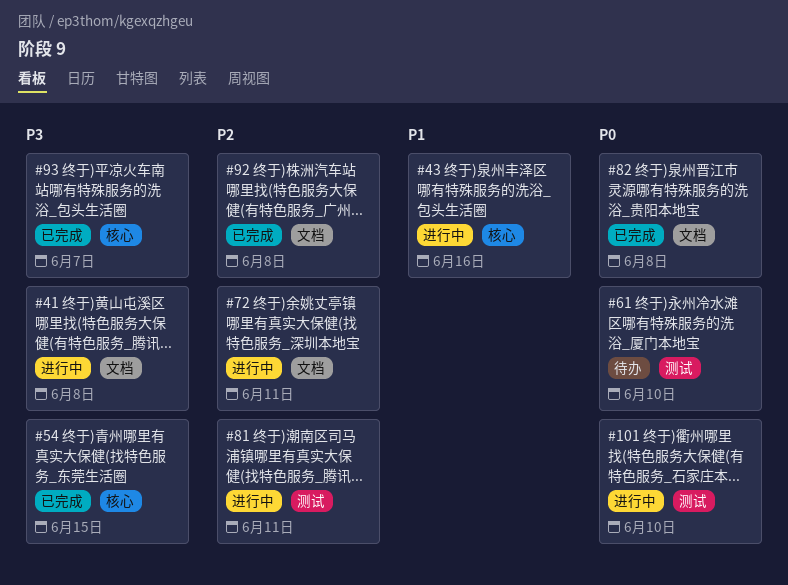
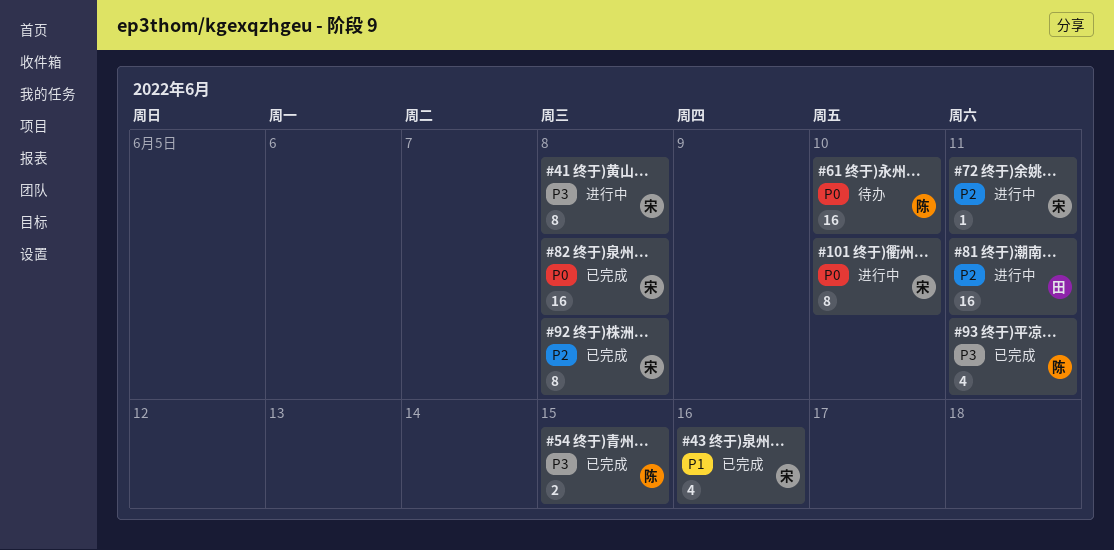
#43, status: 进行中 -> 已完成
#93, due: Jun 7 -> Jun 11

